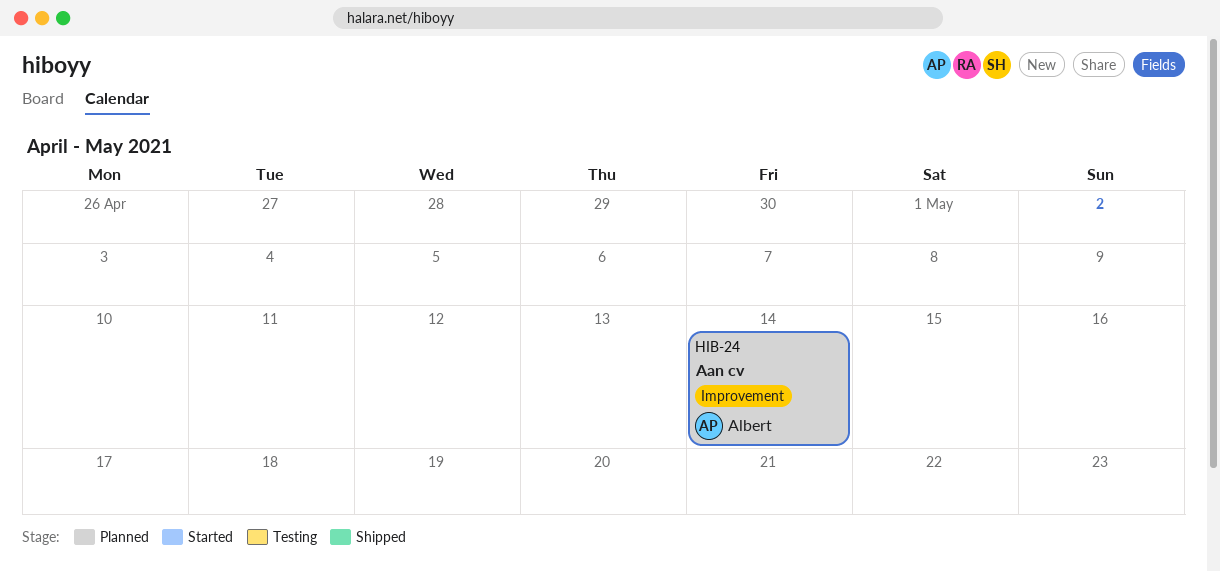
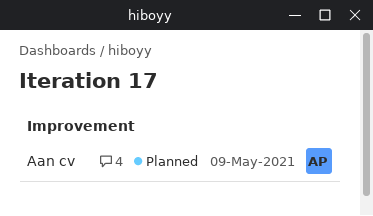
Aan cv, due: May 14 -> May 9

